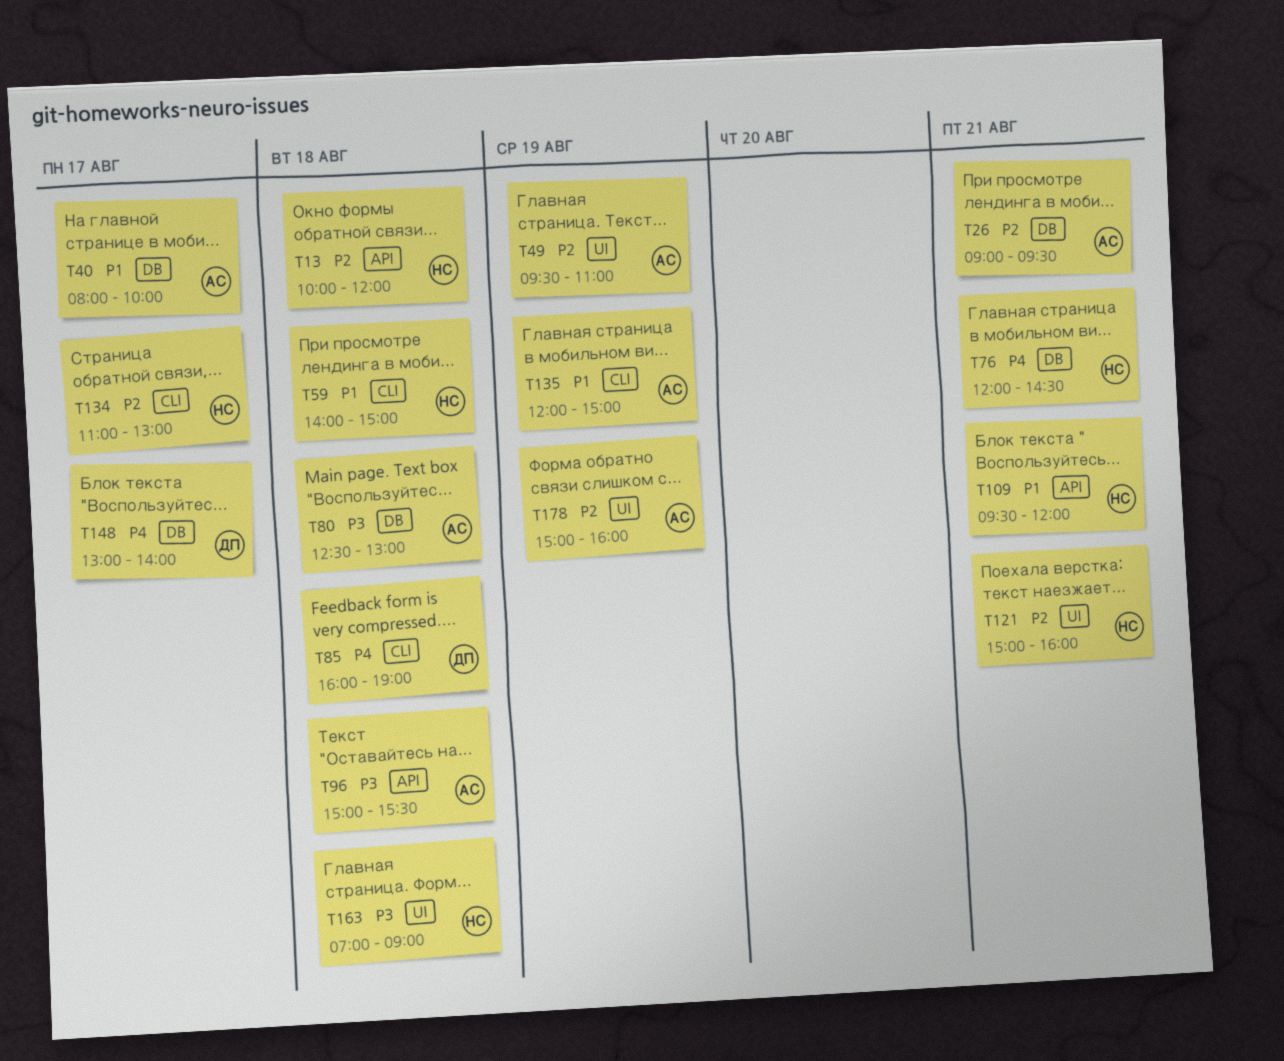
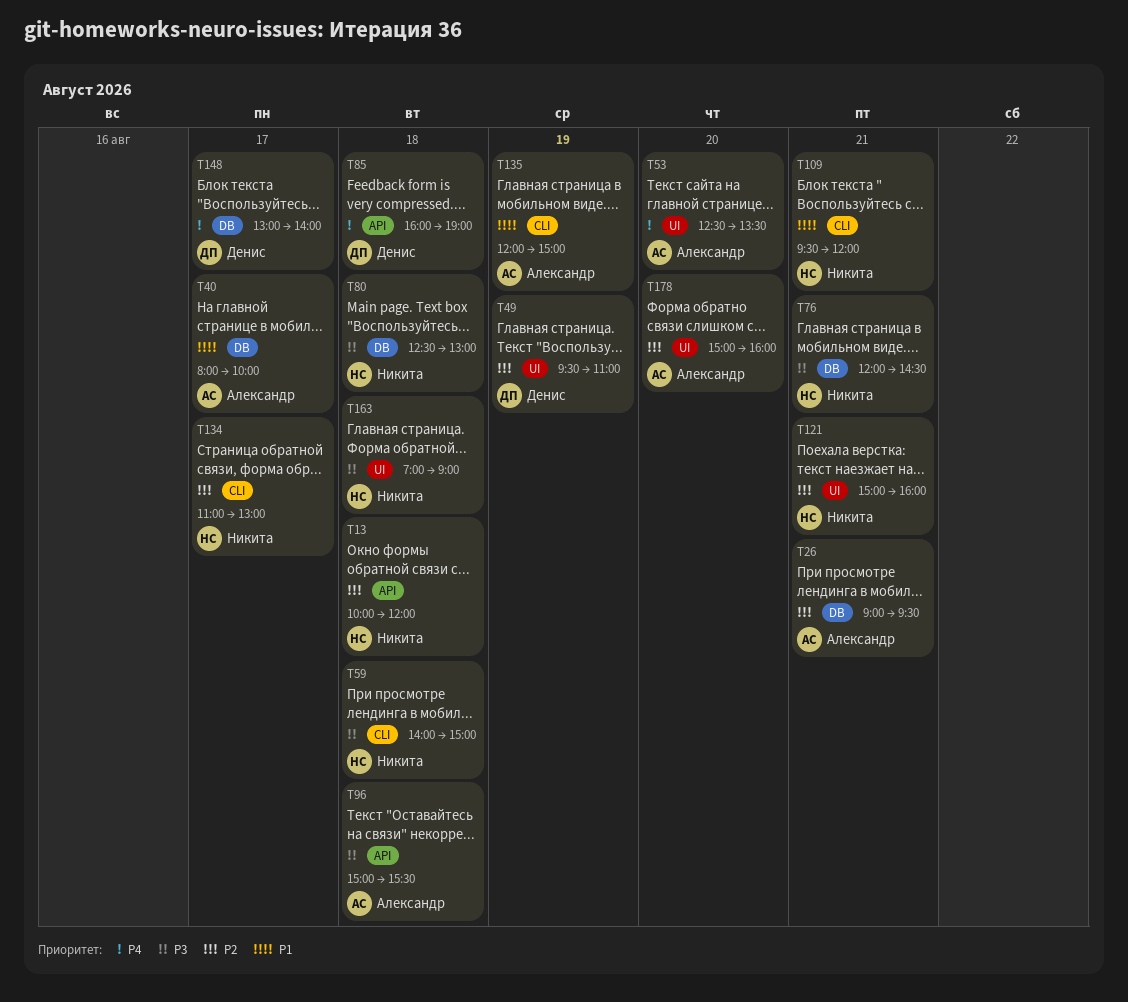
T49, owner: Александр -> Денис
T53: none -> present
T59, priority: P1 -> P3
T76, priority: P4 -> P3
T80, owner: Александр -> Никита
T85, label: CLI -> API
T109, label: API -> CLI
T178, day: Aug 19 -> Aug 20

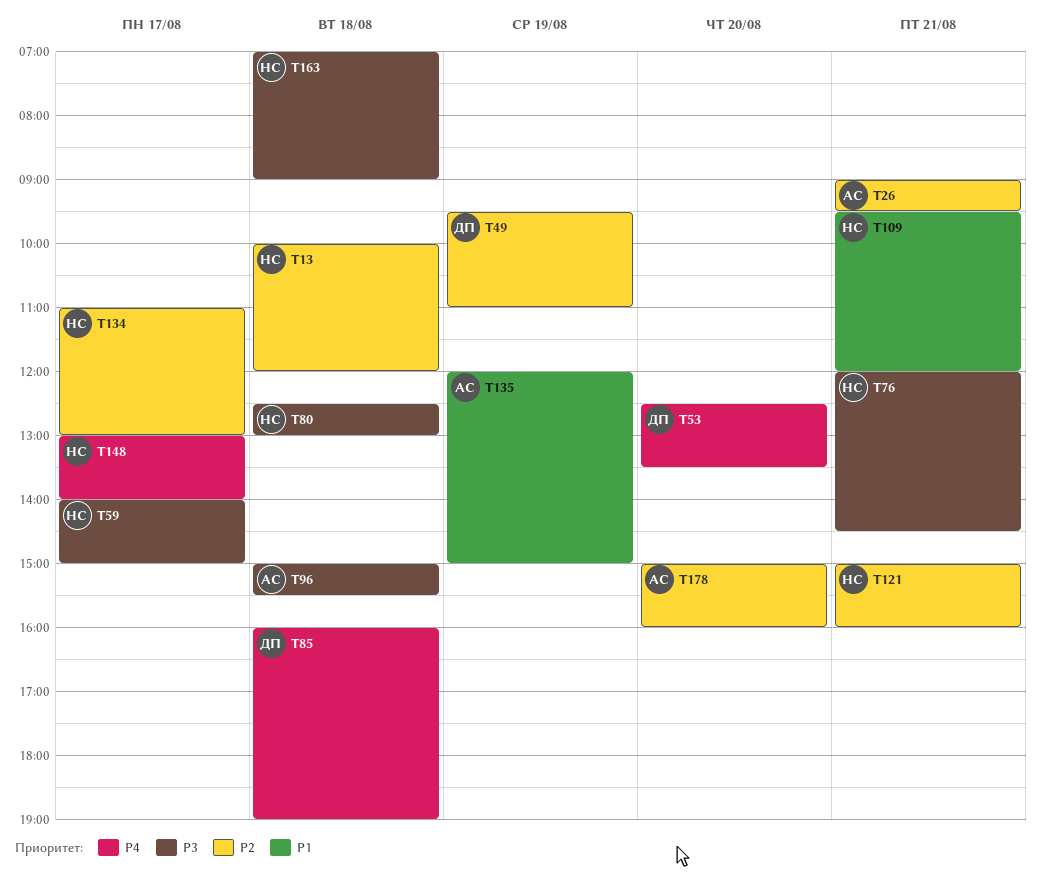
T40: present -> none
T53, owner: Александр -> Денис
T59, day: Aug 18 -> Aug 17
T148, owner: Денис -> Никита

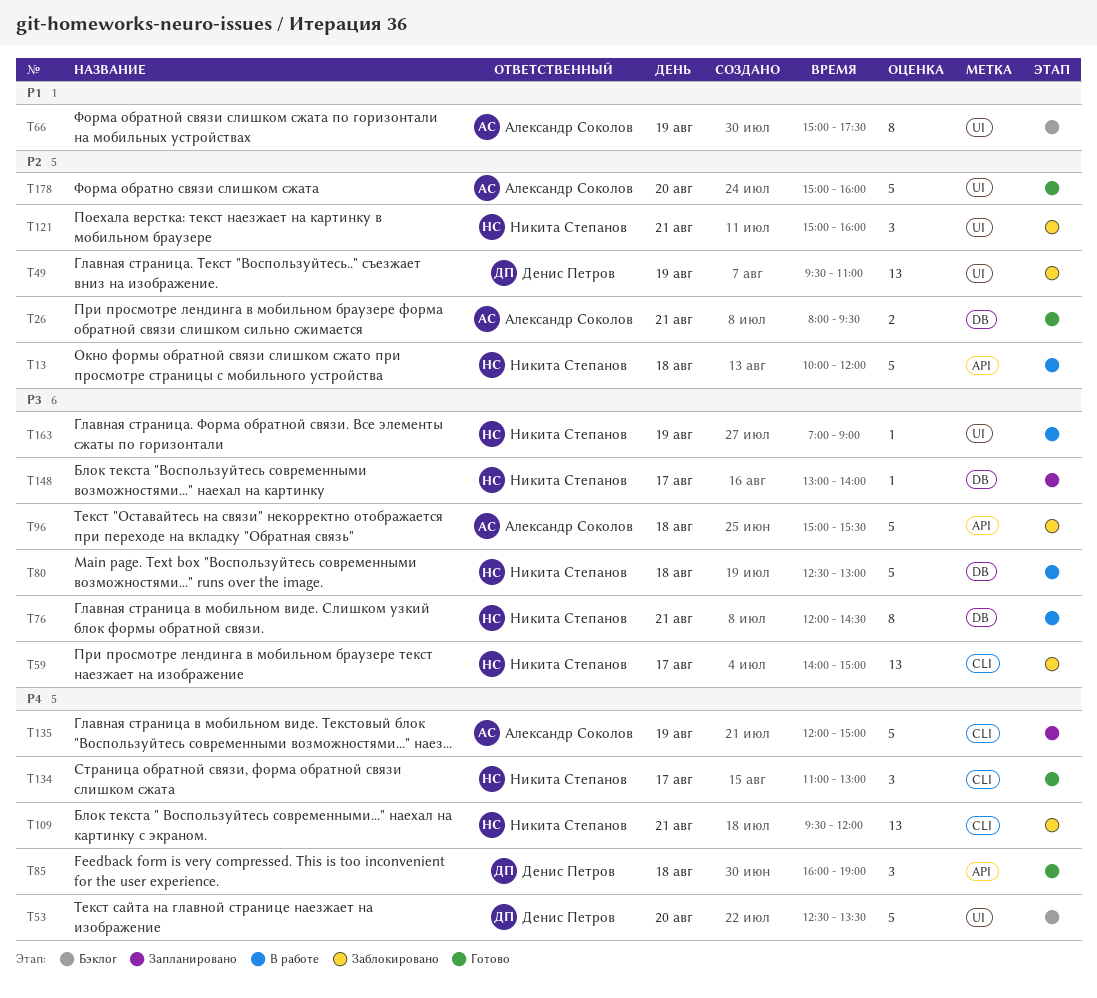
T26, begins: 09:00 -> 08:00
T66: none -> present
T109, priority: P1 -> P4
T134, priority: P2 -> P4
T135, priority: P1 -> P4
T148, priority: P4 -> P3
T163, day: Aug 18 -> Aug 19

